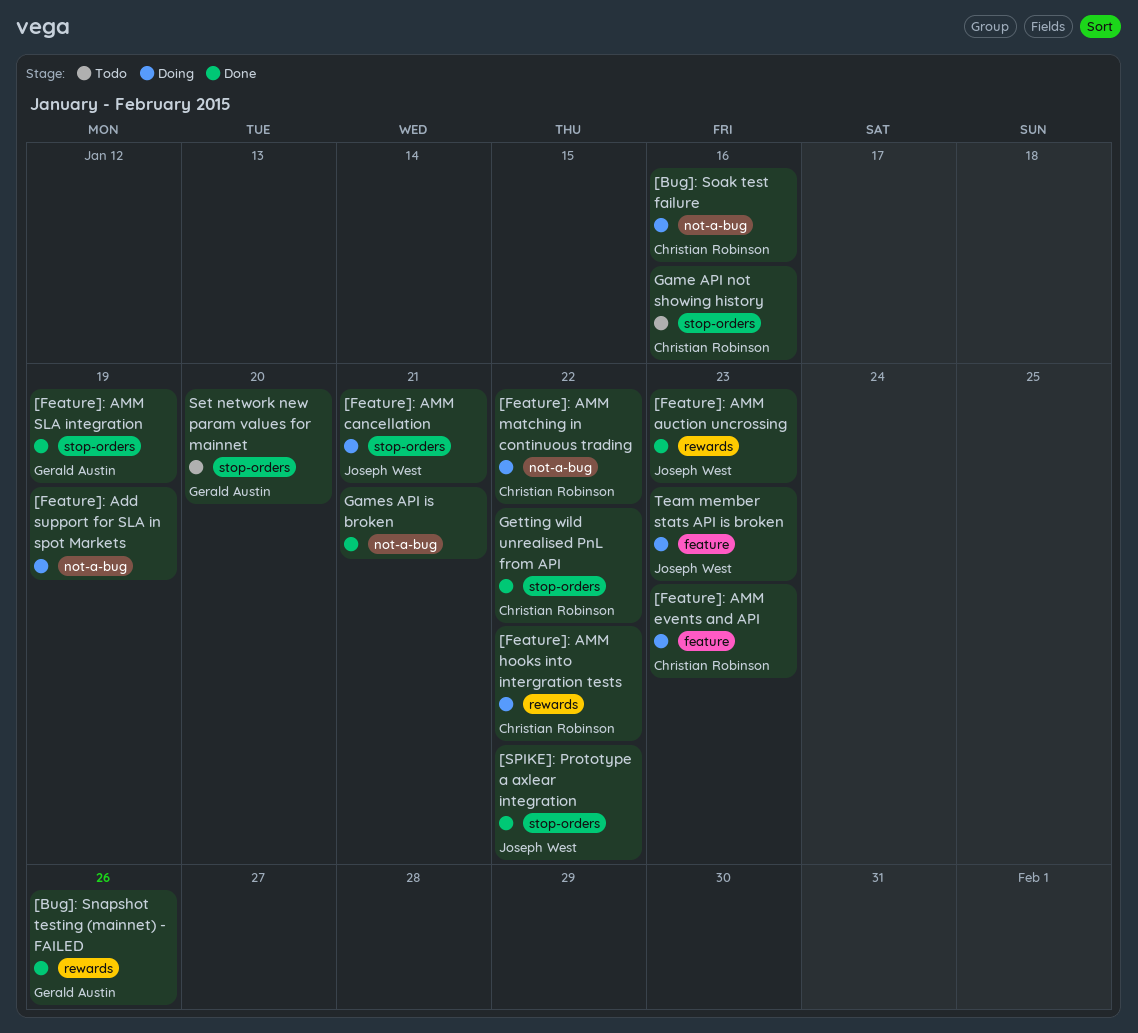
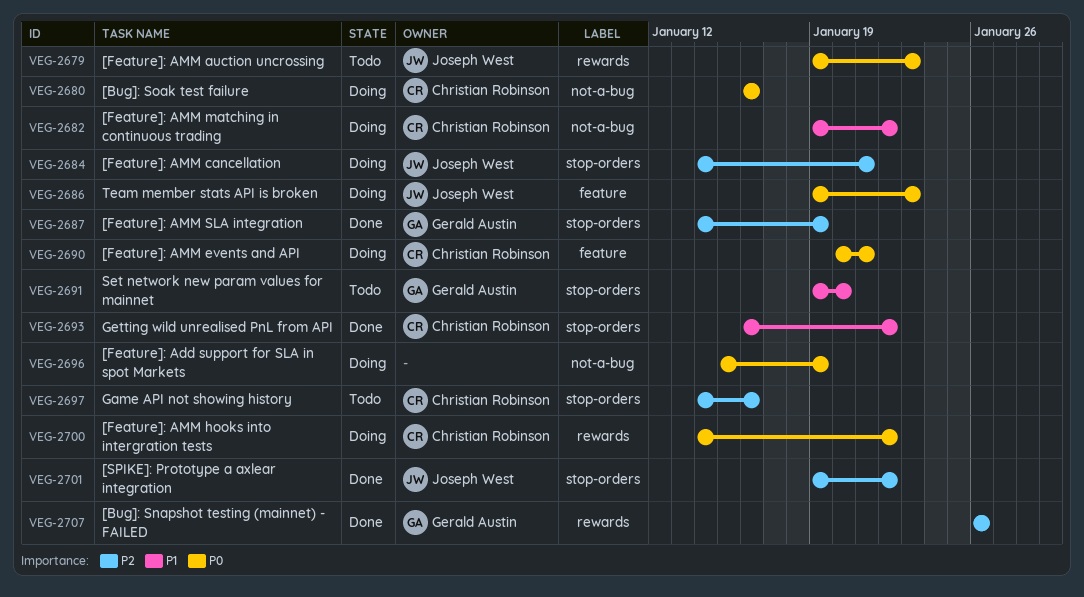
[Feature]: AMM auction uncrossing, status: Done -> Todo
[Feature]: AMM events and API, due: Jan 23 -> Jan 21
Games API is broken: present -> none

